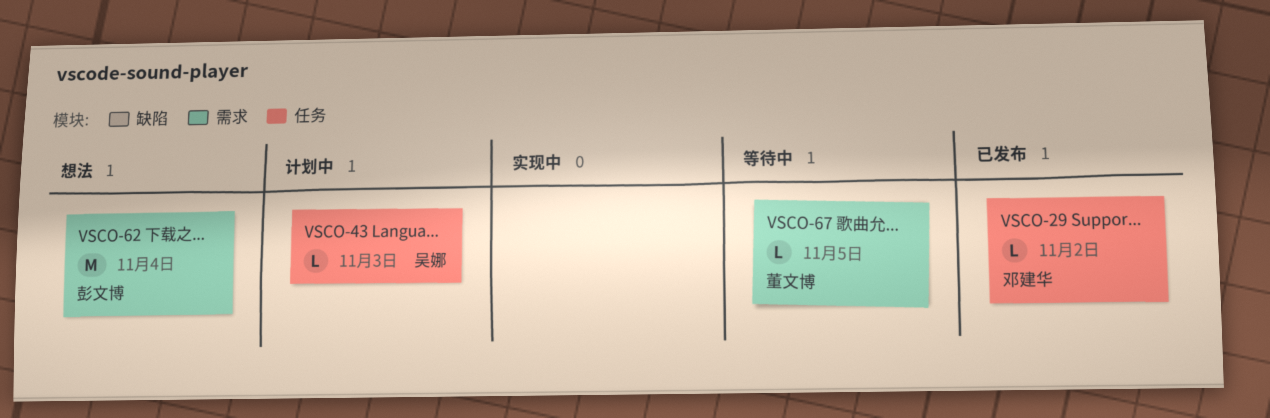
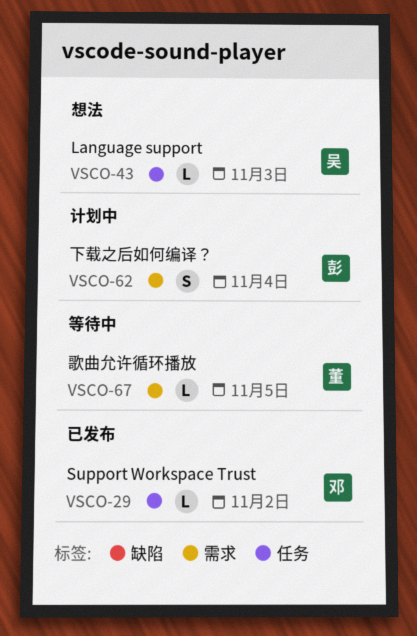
VSCO-43, status: 计划中 -> 想法
VSCO-62, status: 想法 -> 计划中
VSCO-62, estimate: M -> S

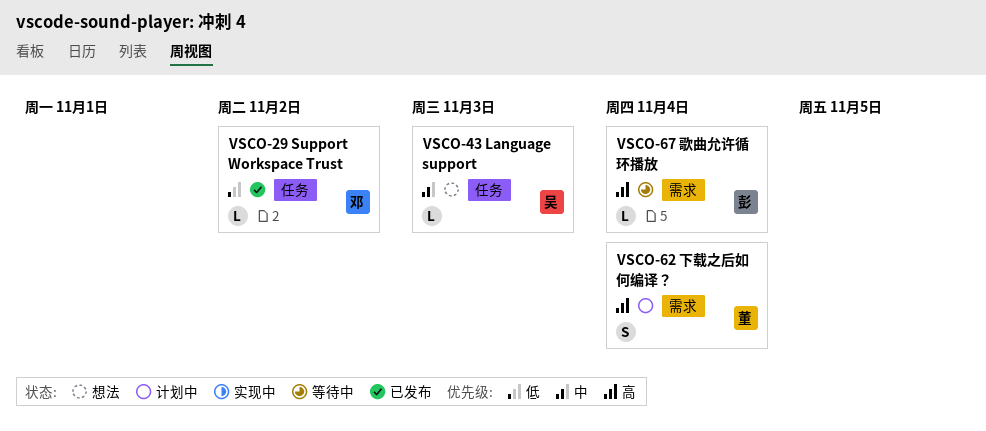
VSCO-62, owner: 彭 -> 董
VSCO-67, owner: 董 -> 彭
VSCO-67, due: Nov 5 -> Nov 4

